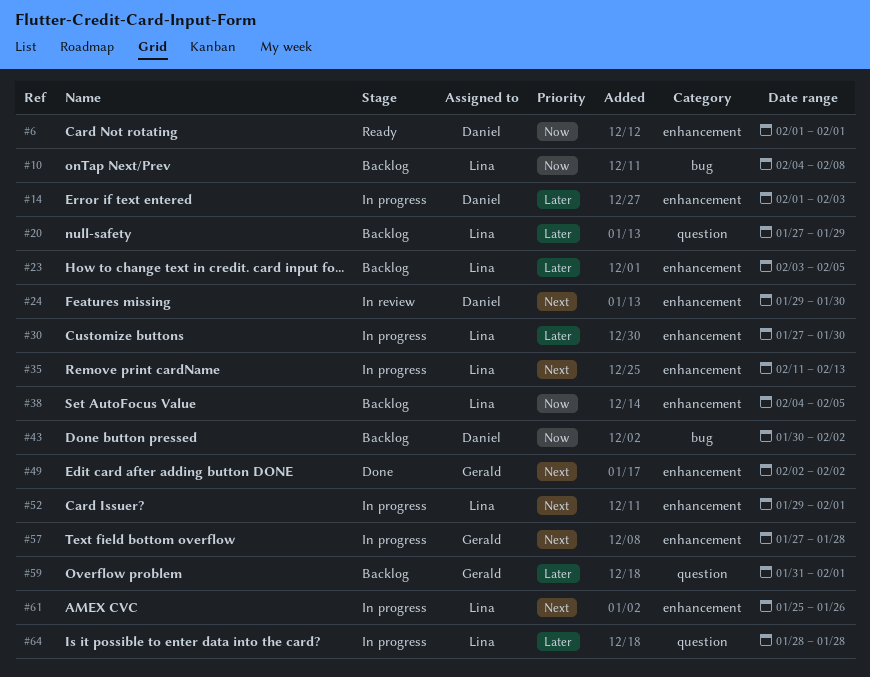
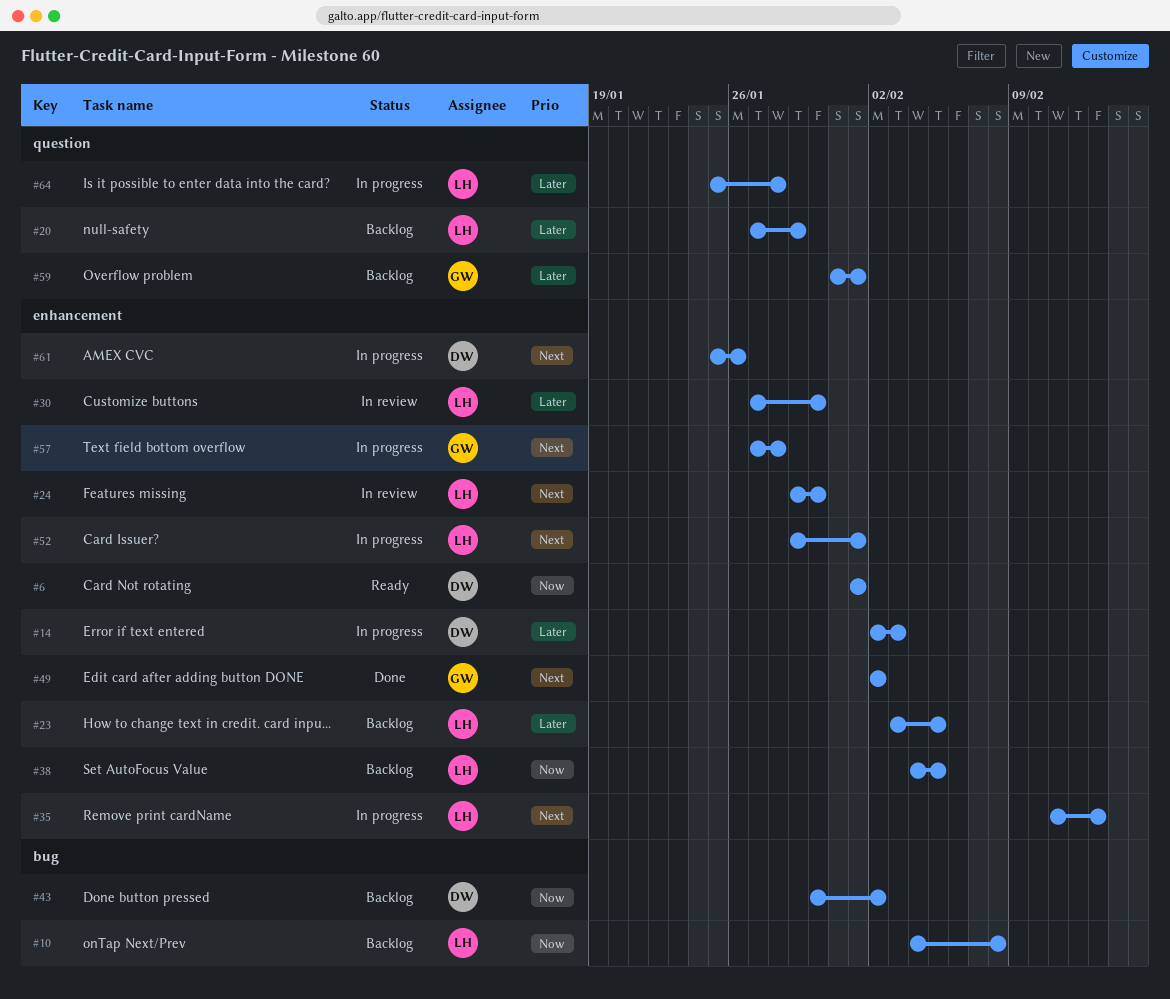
#14, start: Feb 1 -> Feb 2
#24, owner: Daniel -> Lina
#30, status: In progress -> In review
#61, owner: Lina -> Daniel
#64, start: Jan 28 -> Jan 25

